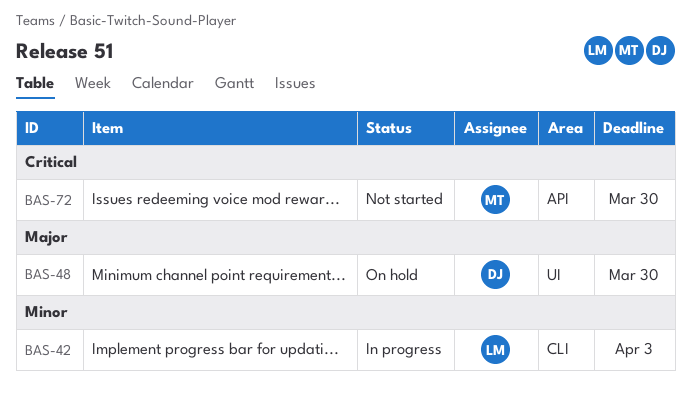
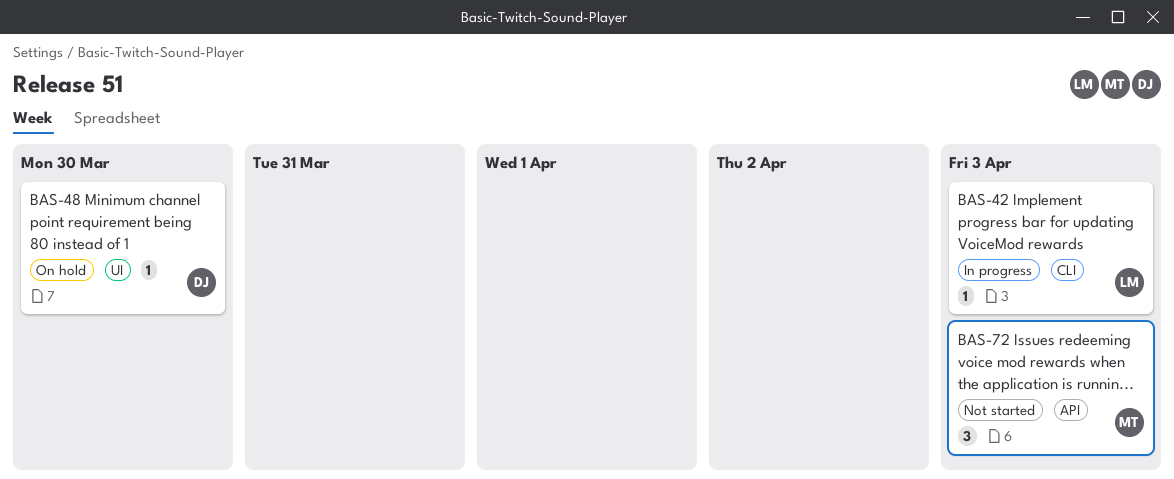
BAS-72, due: Mar 30 -> Apr 3

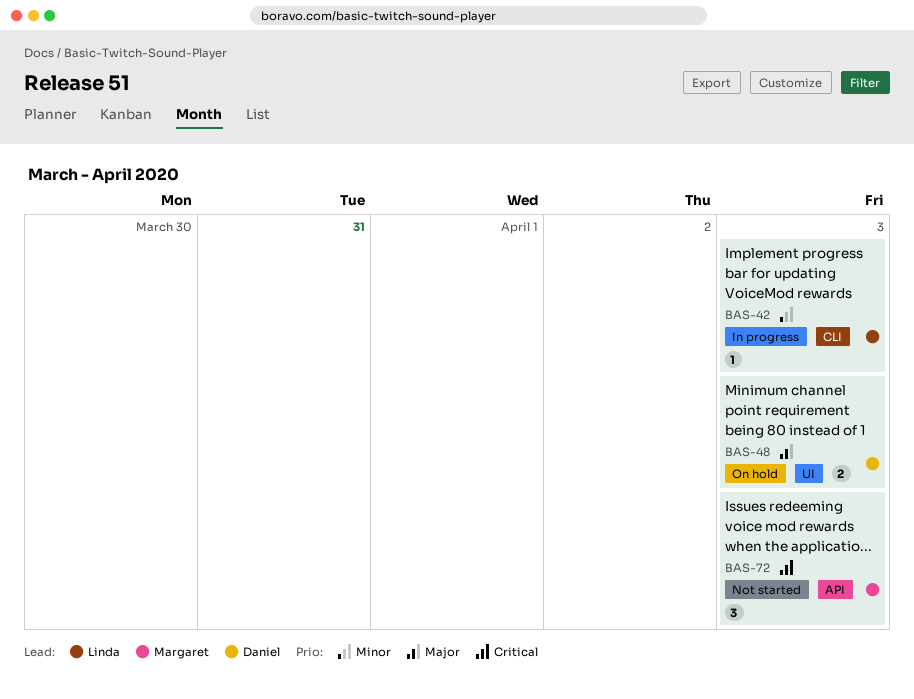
BAS-48, estimate: 1 -> 2
BAS-48, due: Mar 30 -> Apr 3

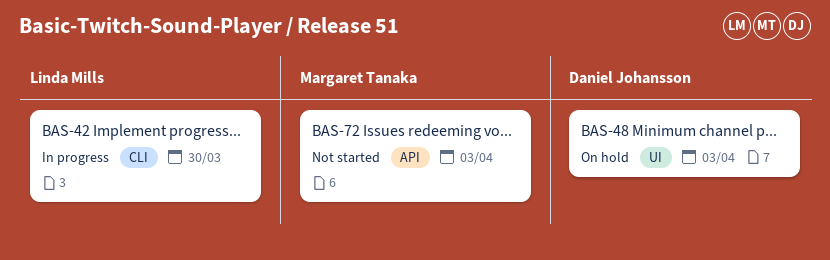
BAS-42, due: Apr 3 -> Mar 30

